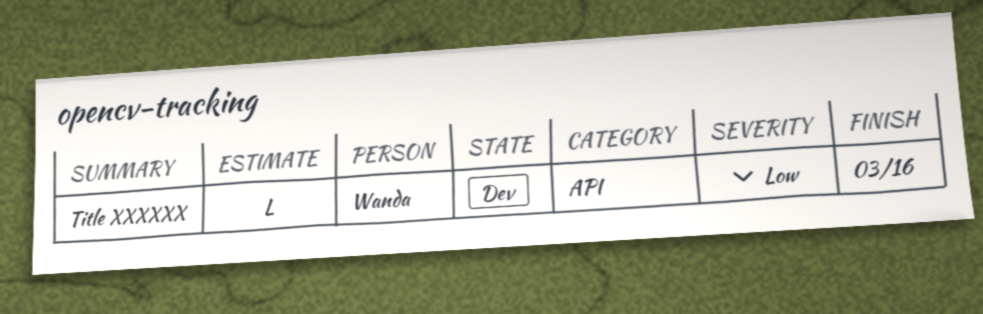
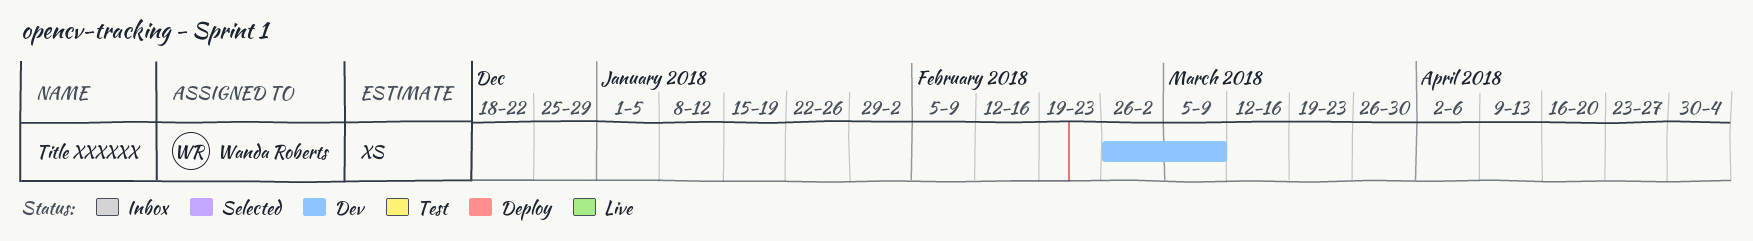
Title XXXXXX, estimate: L -> XS
Title XXXXXX, due: Mar 16 -> Mar 9

